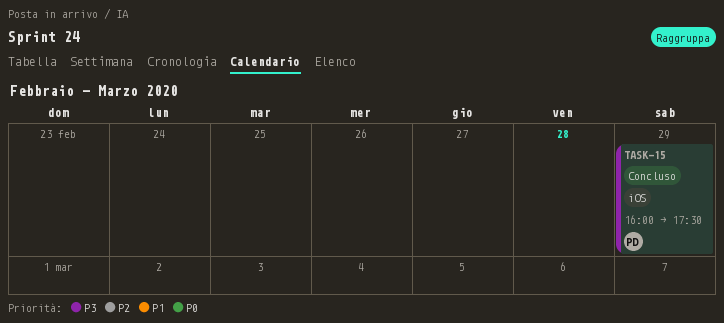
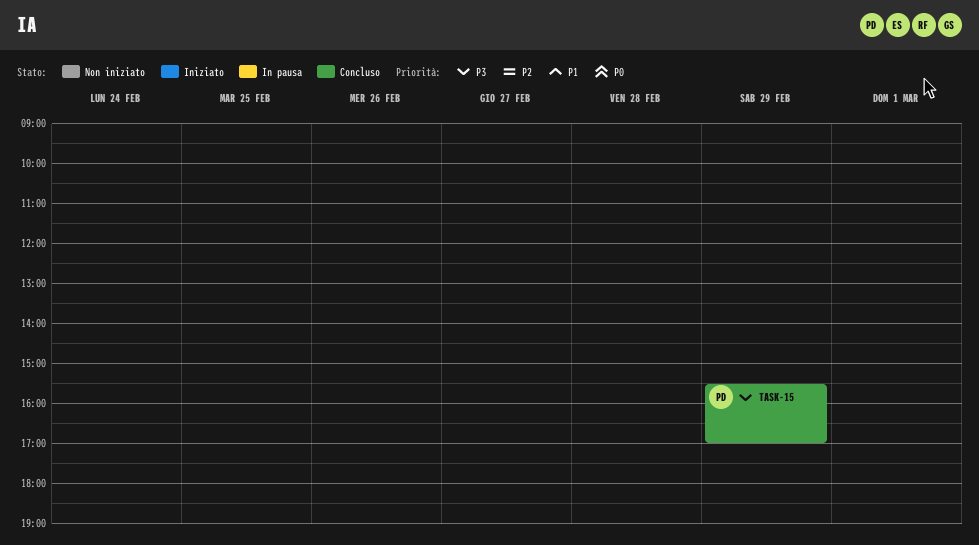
TASK-15, begins: 16:00 -> 15:30
TASK-15, ends: 17:30 -> 17:00

